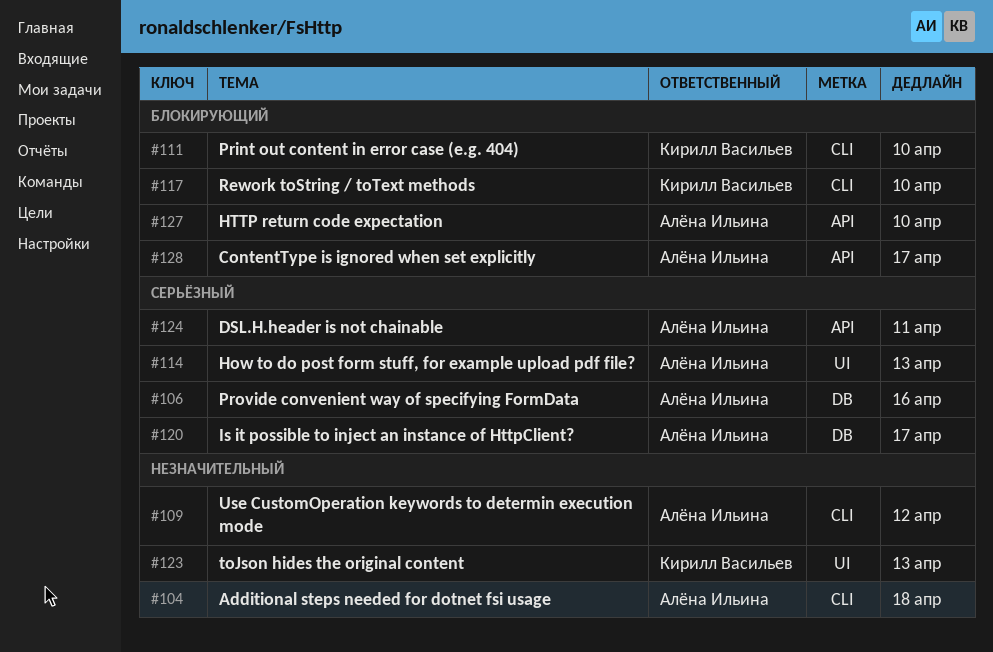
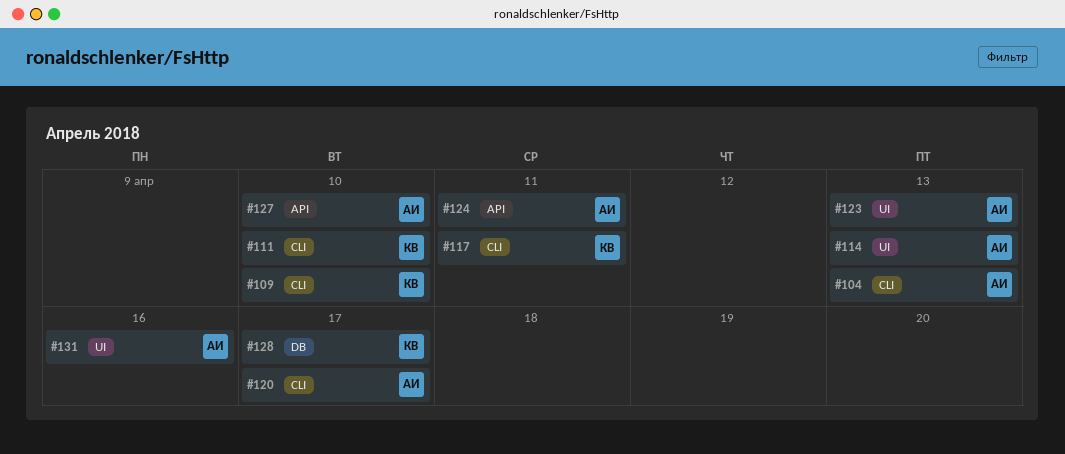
#104, due: Apr 18 -> Apr 13
#106: present -> none
#109, owner: Алёна Ильина -> Кирилл Васильев
#109, due: Apr 12 -> Apr 10
#117, due: Apr 10 -> Apr 11
#120, label: DB -> CLI
#123, owner: Кирилл Васильев -> Алёна Ильина
#128, owner: Алёна Ильина -> Кирилл Васильев
#128, label: API -> DB
#131: none -> present

